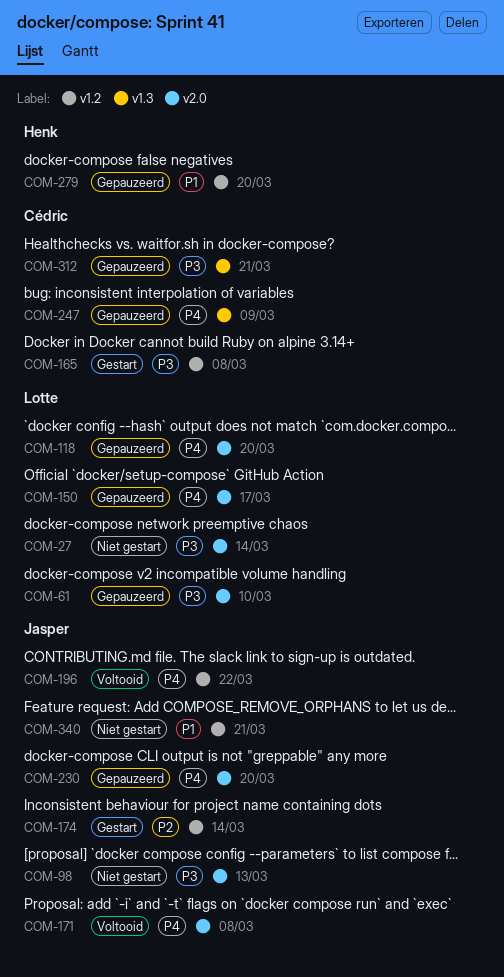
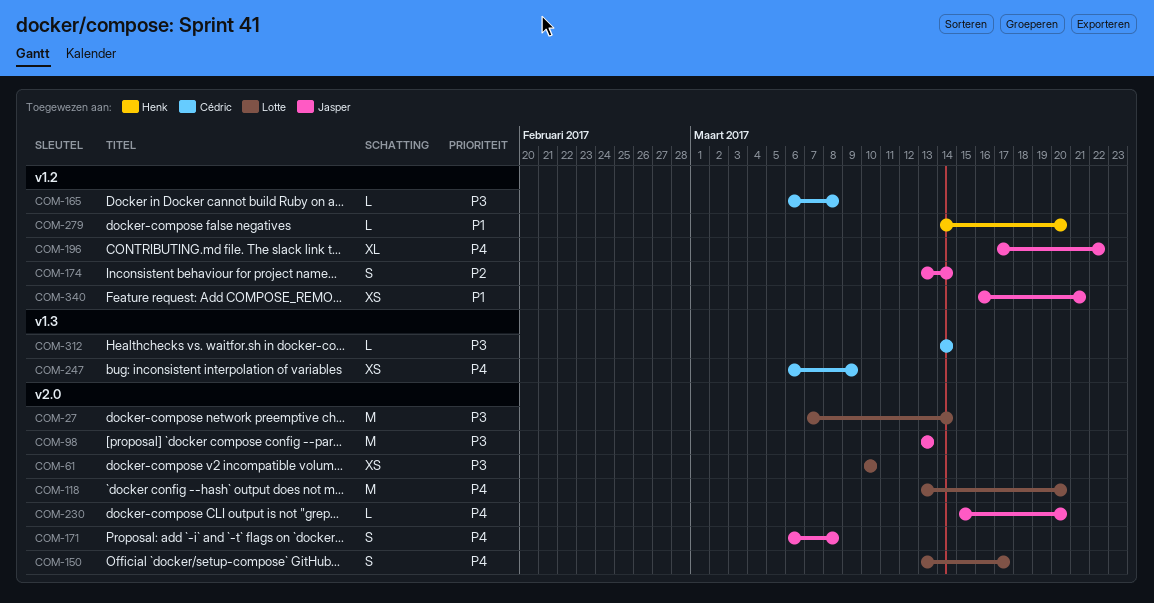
COM-312, due: Mar 21 -> Mar 14

